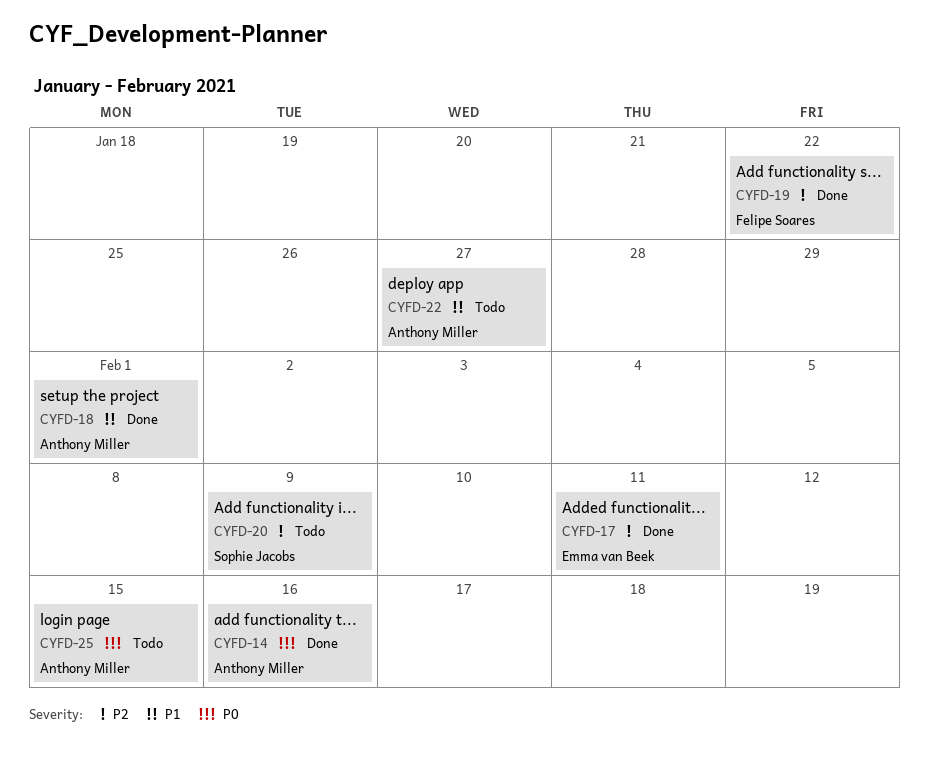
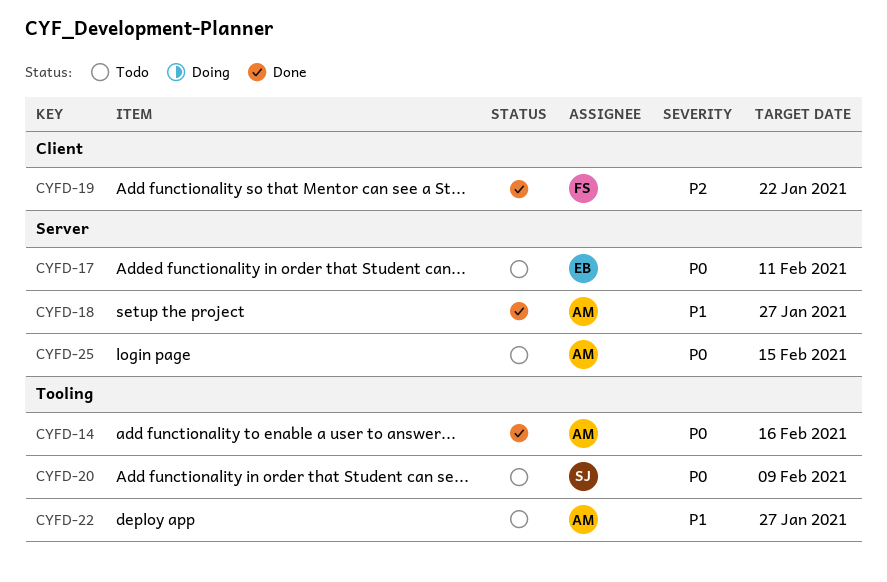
CYFD-17, status: Done -> Todo
CYFD-17, priority: P2 -> P0
CYFD-18, due: Feb 1 -> Jan 27
CYFD-20, priority: P2 -> P0

